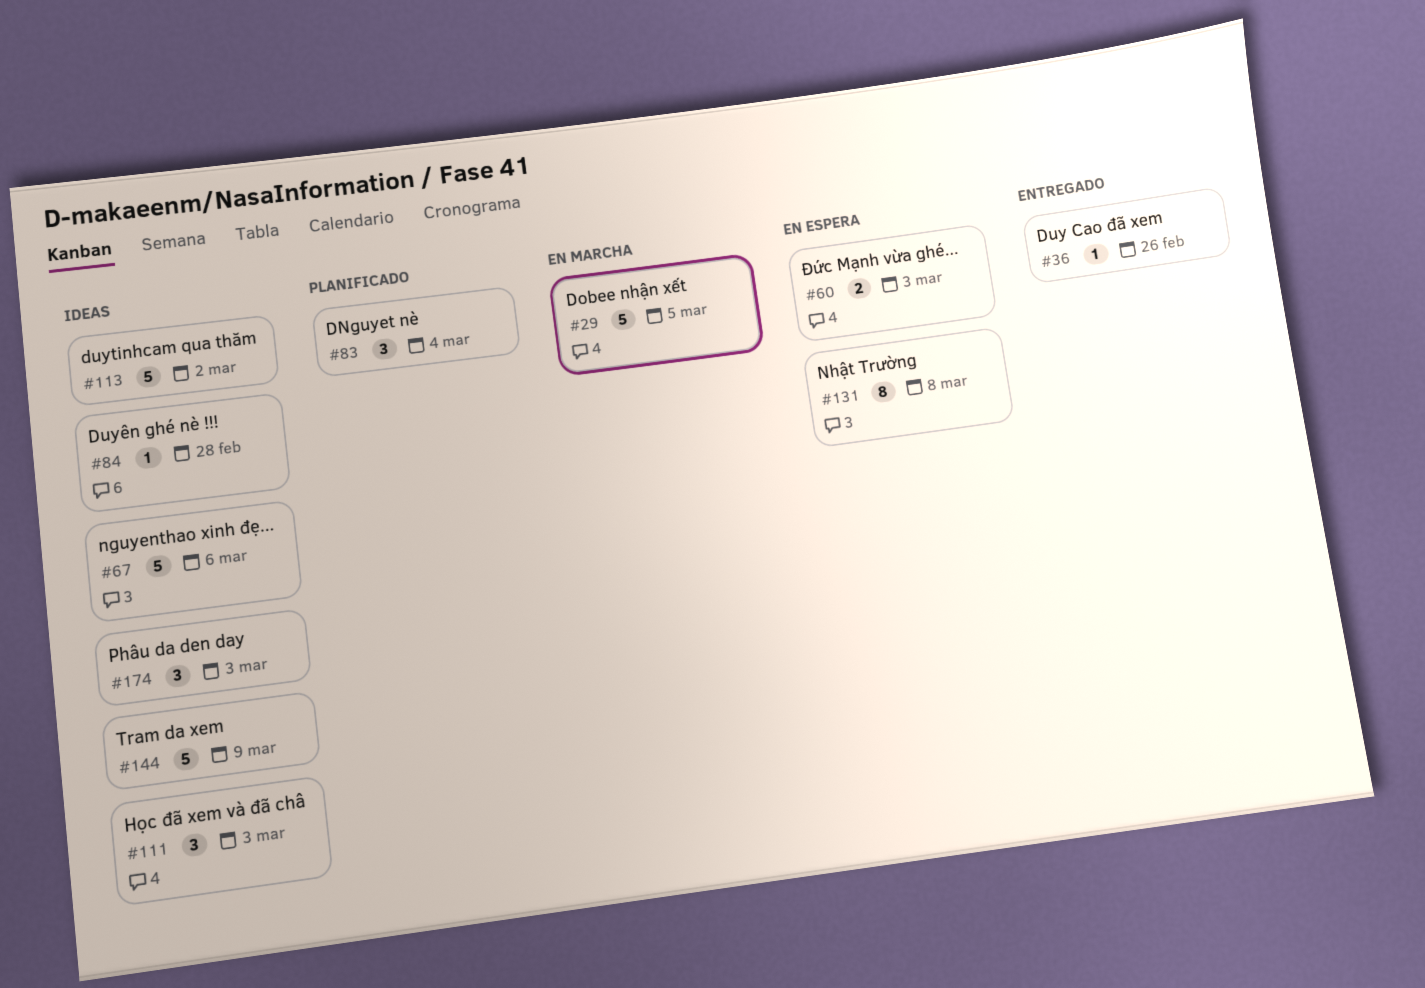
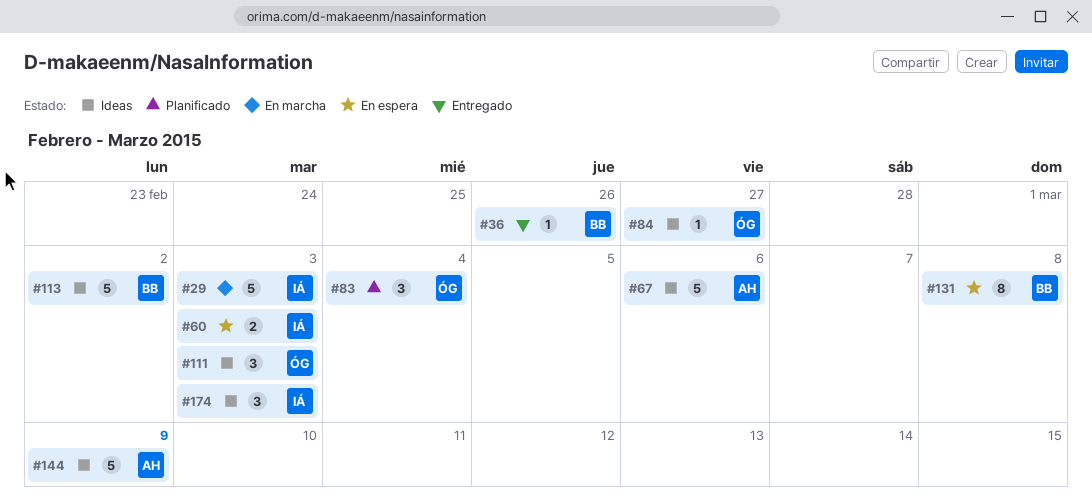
#29, due: Mar 5 -> Mar 3
#84, due: Feb 28 -> Feb 27

